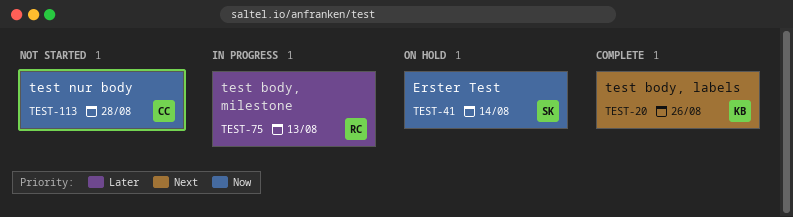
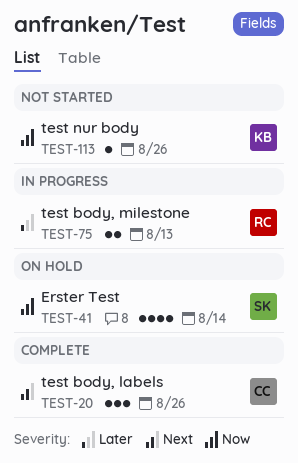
TEST-20, owner: KB -> CC
TEST-113, owner: CC -> KB
TEST-113, due: Aug 28 -> Aug 26

